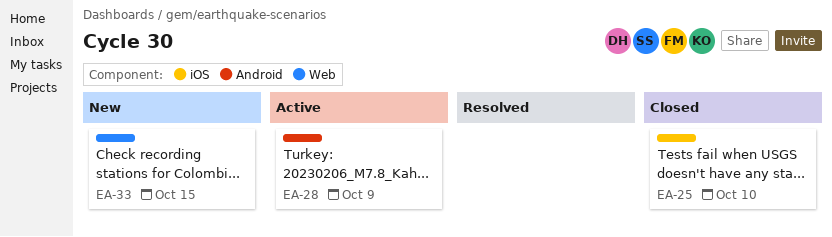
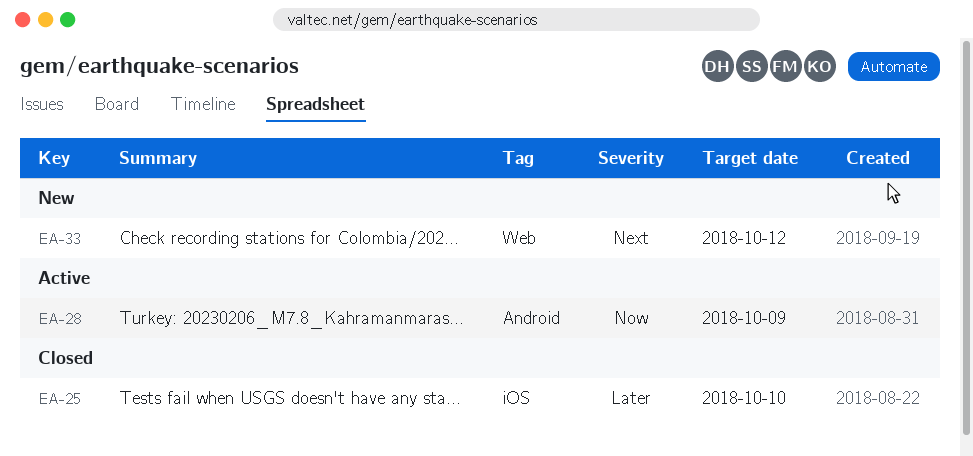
EA-33, due: Oct 15 -> Oct 12

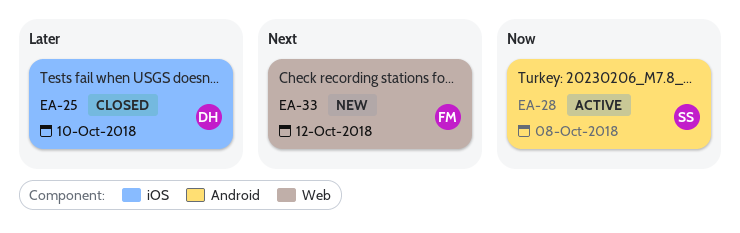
EA-28, due: Oct 9 -> Oct 8

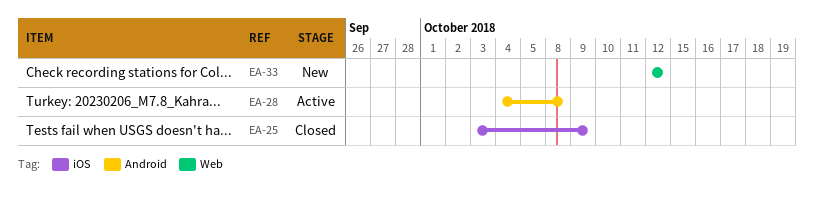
EA-25, due: Oct 10 -> Oct 9

